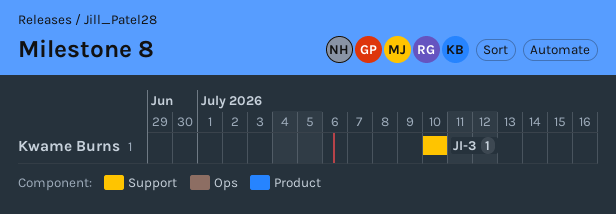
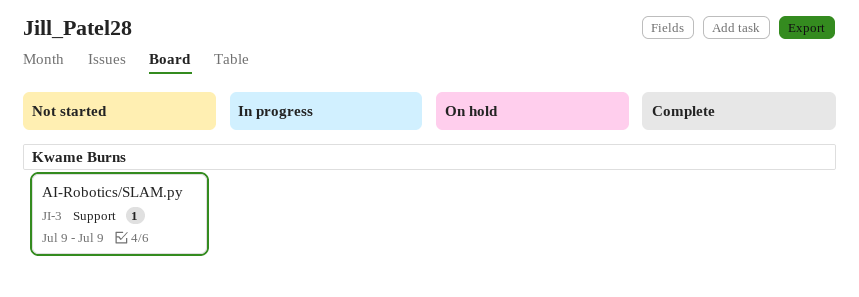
JI-3, start: Jul 10 -> Jul 9
JI-3, due: Jul 10 -> Jul 9

